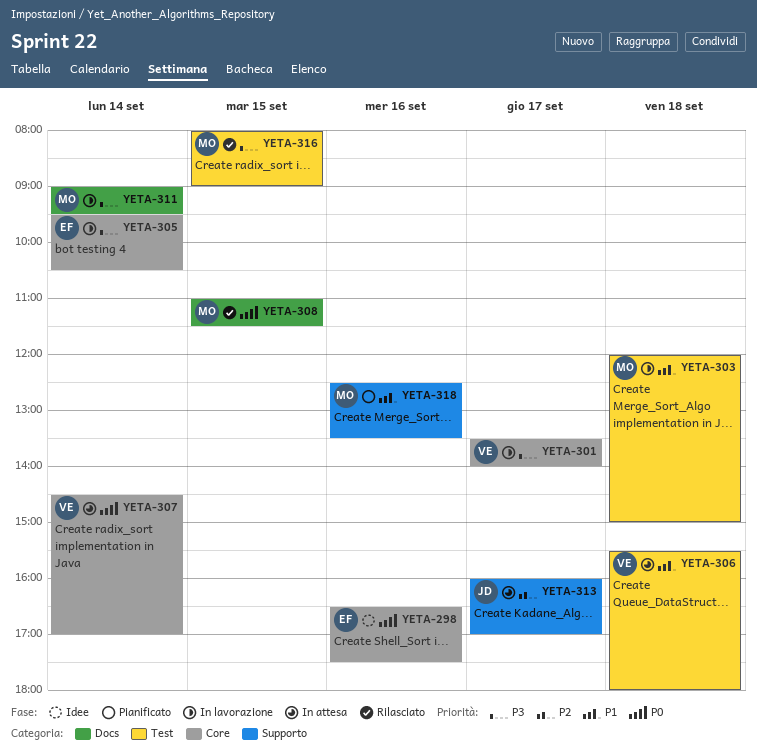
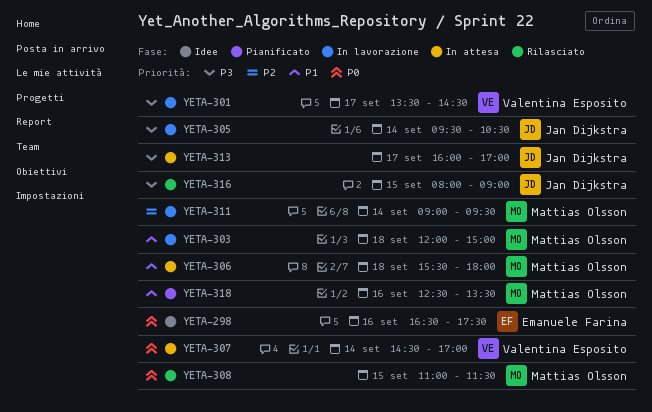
YETA-301, ends: 14:00 -> 14:30
YETA-305, owner: Emanuele Farina -> Jan Dijkstra
YETA-306, owner: Valentina Esposito -> Mattias Olsson
YETA-311, priority: P3 -> P2
YETA-313, priority: P2 -> P3
YETA-316, owner: Mattias Olsson -> Jan Dijkstra

